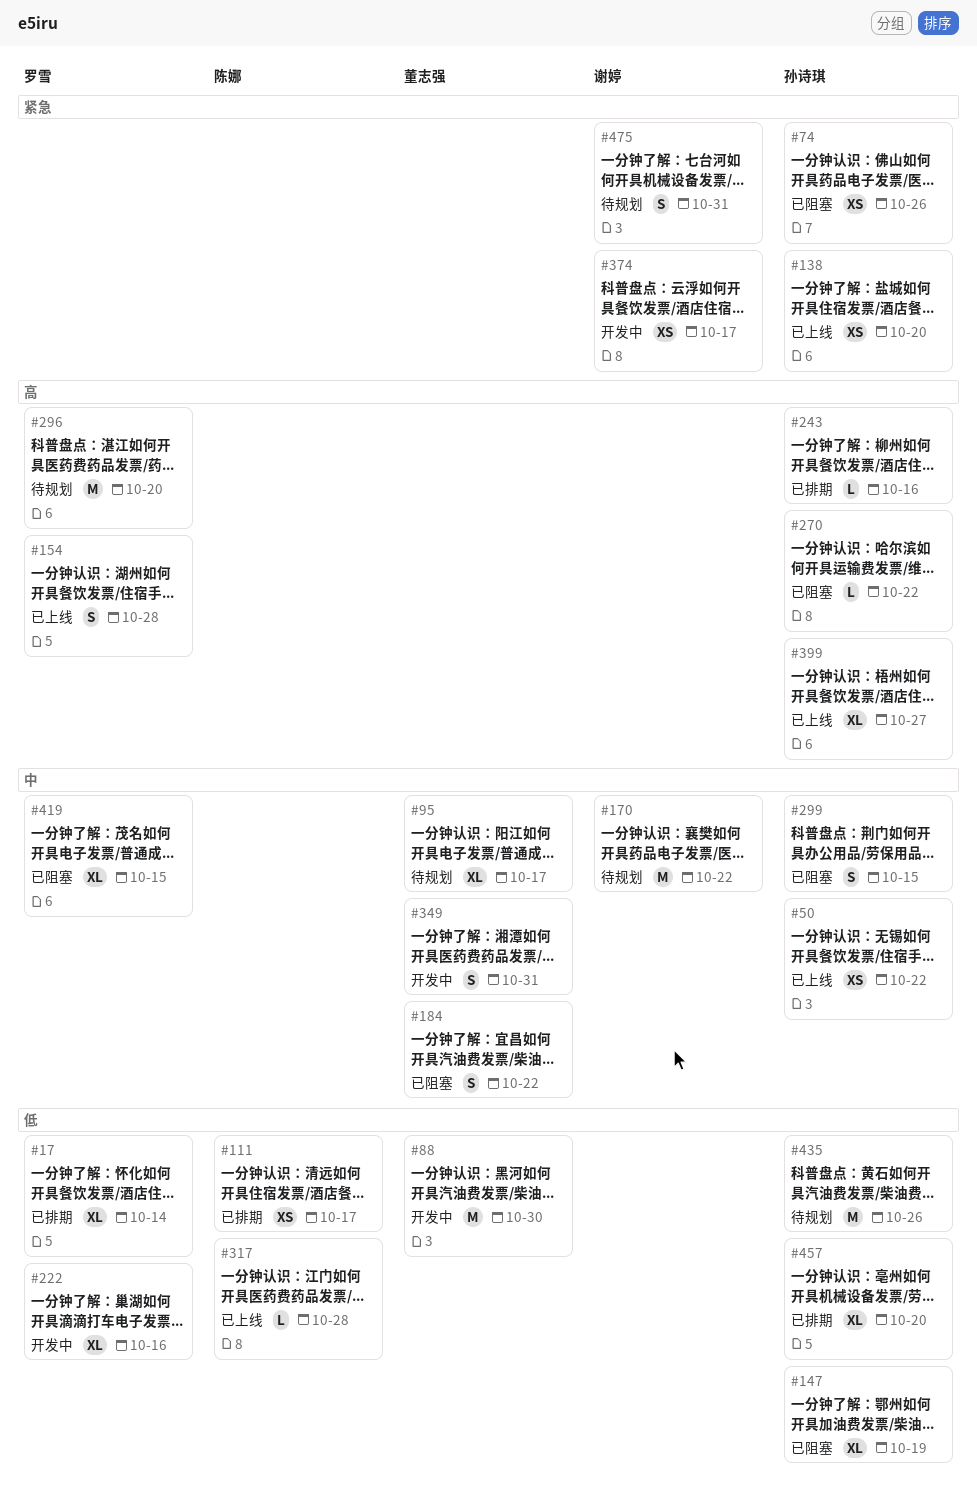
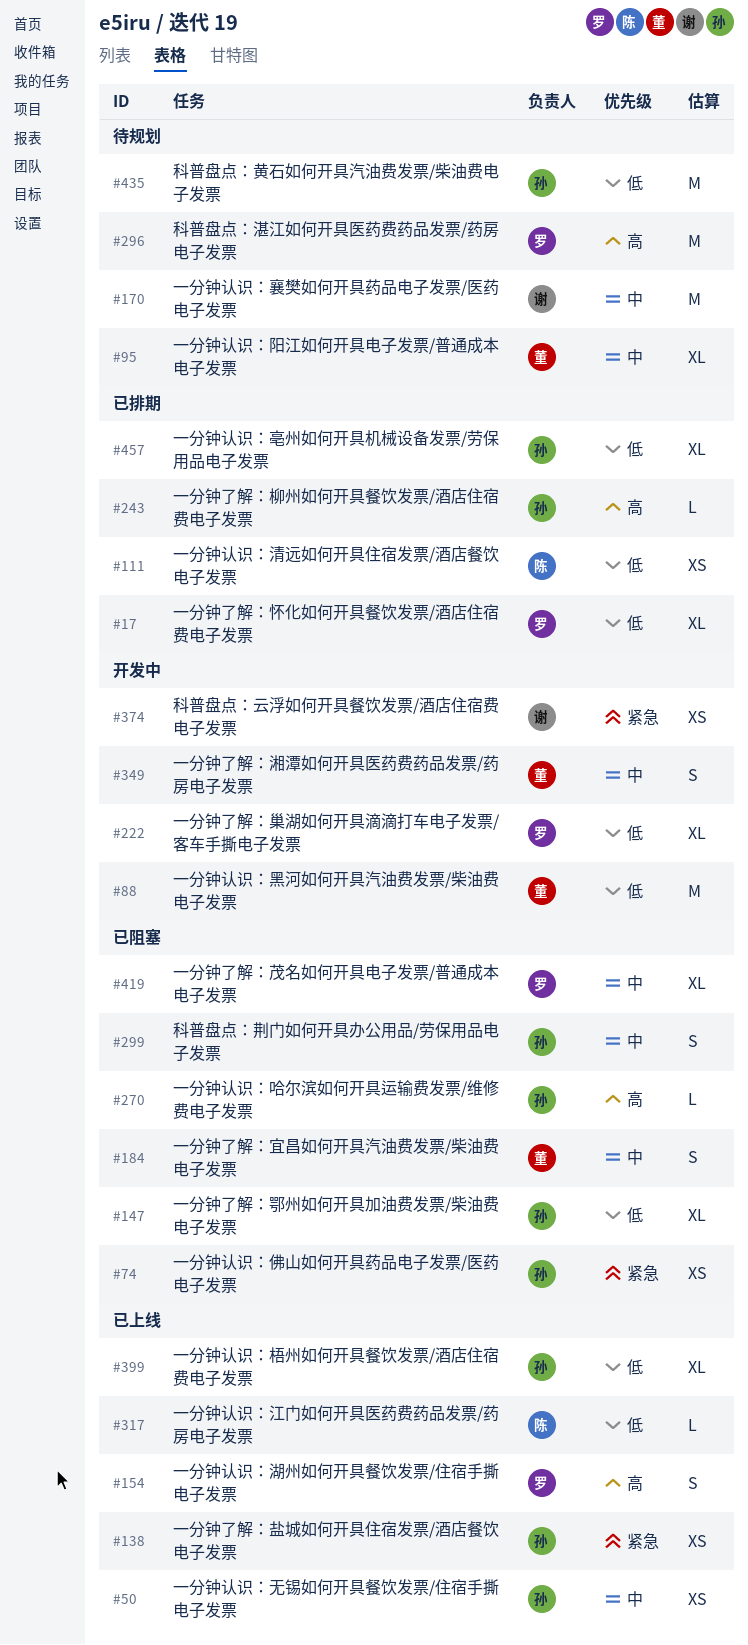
#399, priority: 高 -> 低
#475: present -> none

